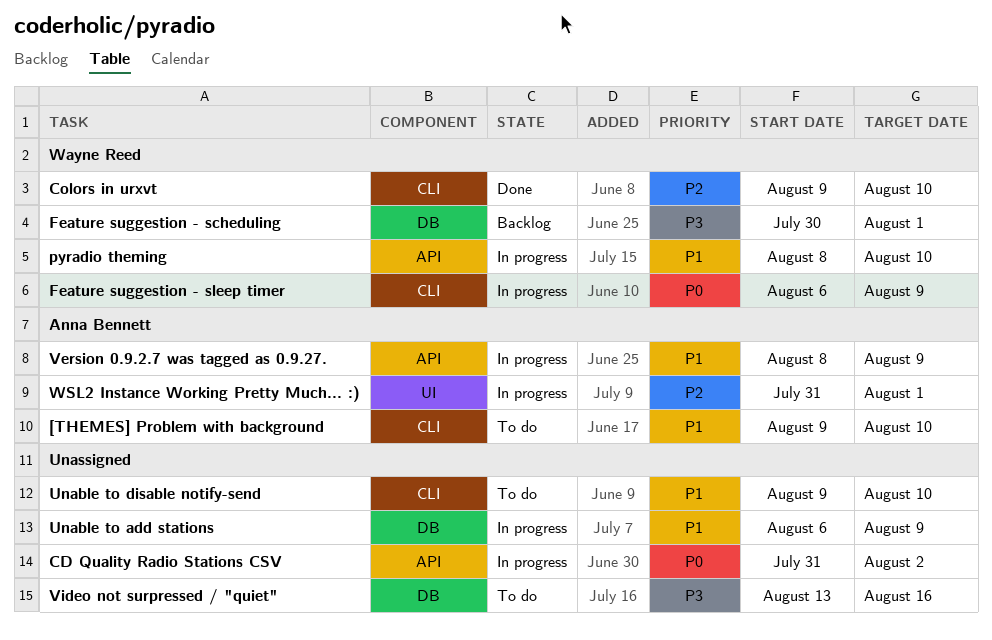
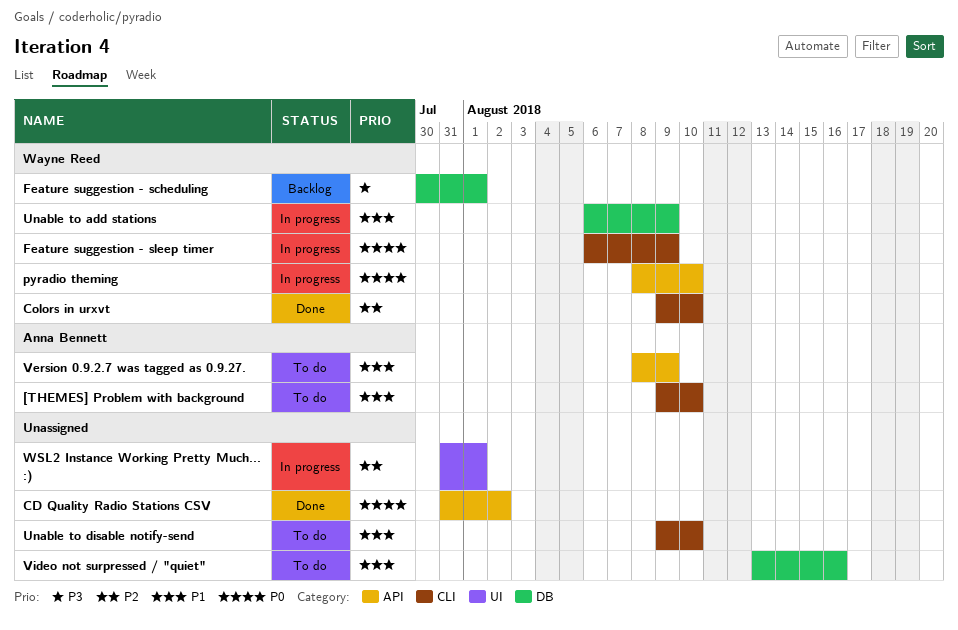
CD Quality Radio Stations CSV, status: In progress -> Done
pyradio theming, priority: P1 -> P0
Unable to add stations, owner: none -> Wayne Reed
Version 0.9.2.7 was tagged as 0.9.27., status: In progress -> To do
Video not surpressed / "quiet", priority: P3 -> P1
WSL2 Instance Working Pretty Much... :), owner: Anna Bennett -> none

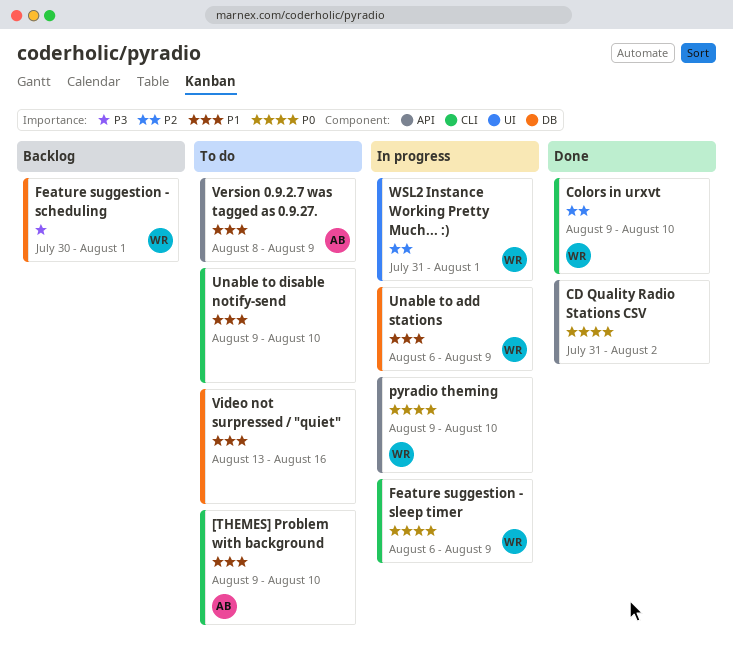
pyradio theming, start: Aug 8 -> Aug 9
WSL2 Instance Working Pretty Much... :), owner: none -> Wayne Reed

